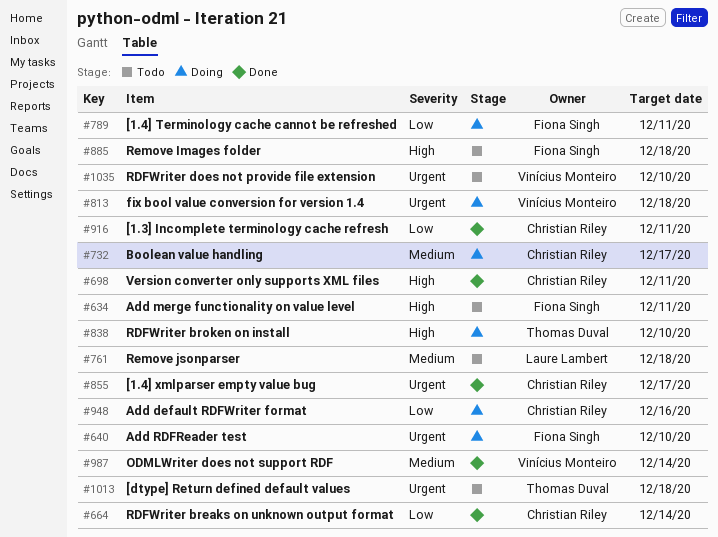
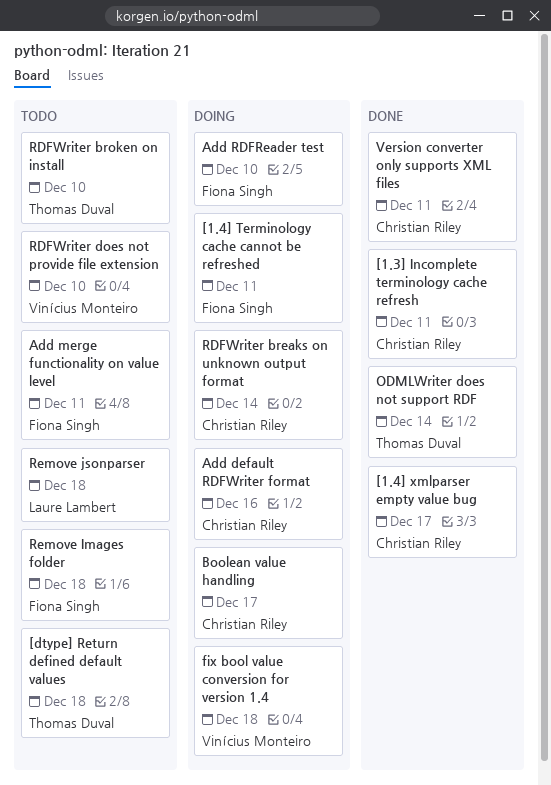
ODMLWriter does not support RDF, owner: Vinícius Monteiro -> Thomas Duval
RDFWriter breaks on unknown output format, status: Done -> Doing
RDFWriter broken on install, status: Doing -> Todo

